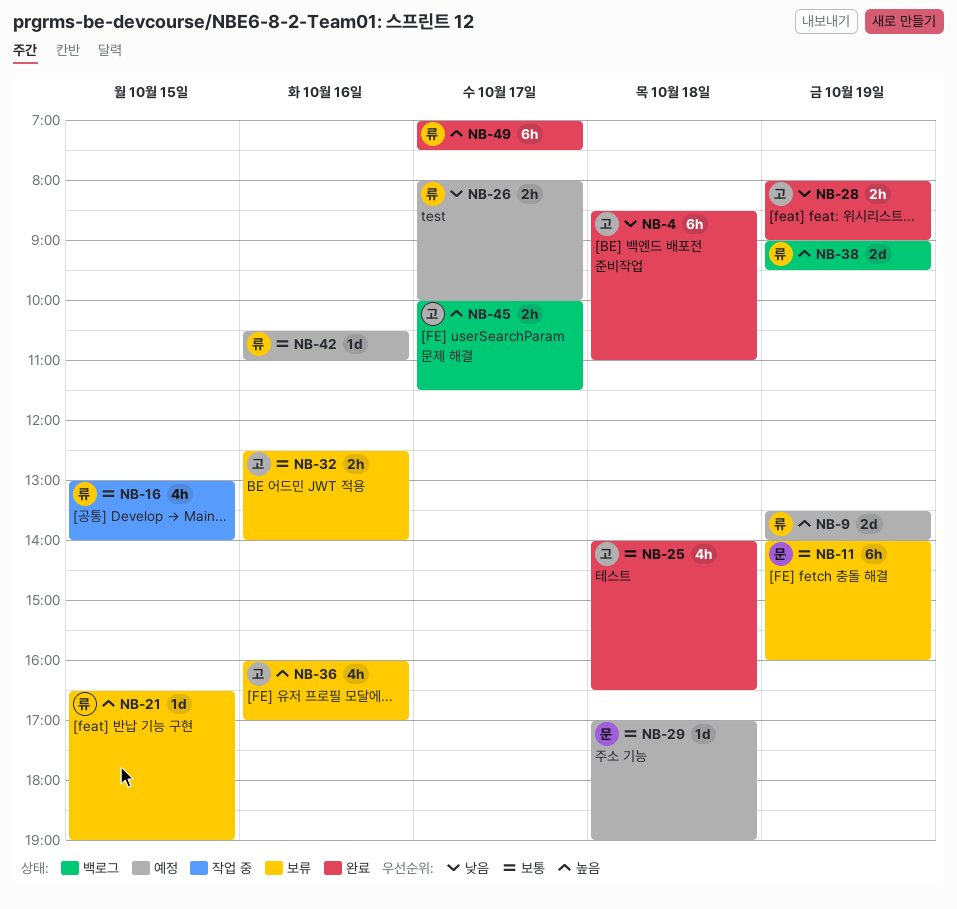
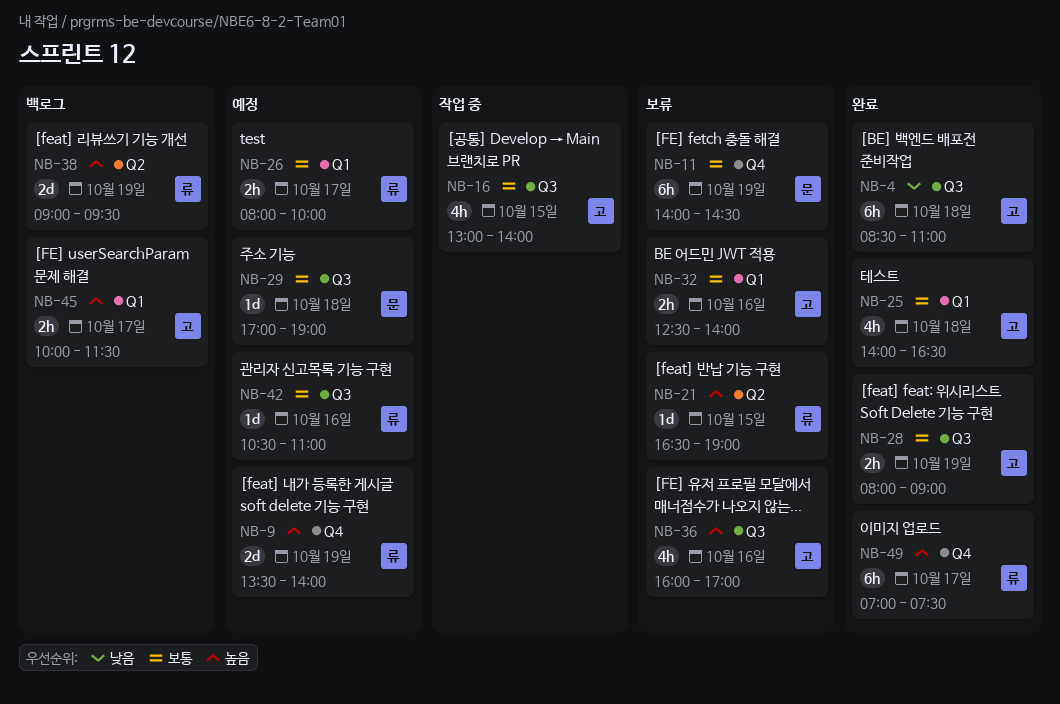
NB-11, ends: 16:00 -> 14:30
NB-16, owner: 류 -> 고
NB-26, priority: 낮음 -> 보통
NB-28, priority: 낮음 -> 보통

